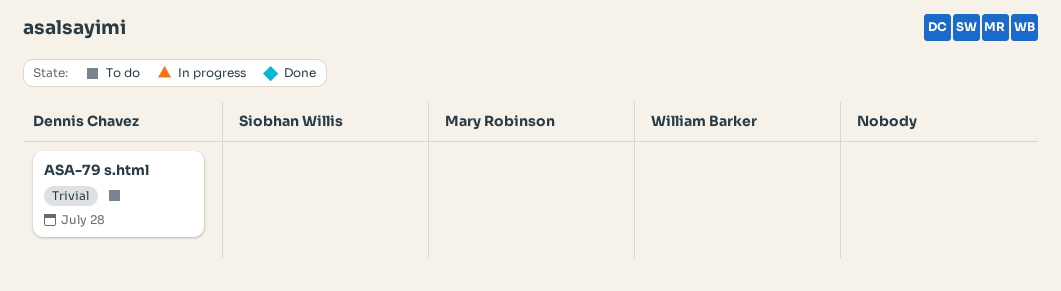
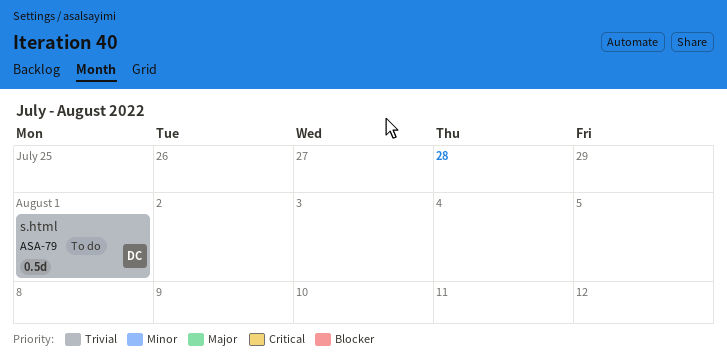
ASA-79, due: Jul 28 -> Aug 1

